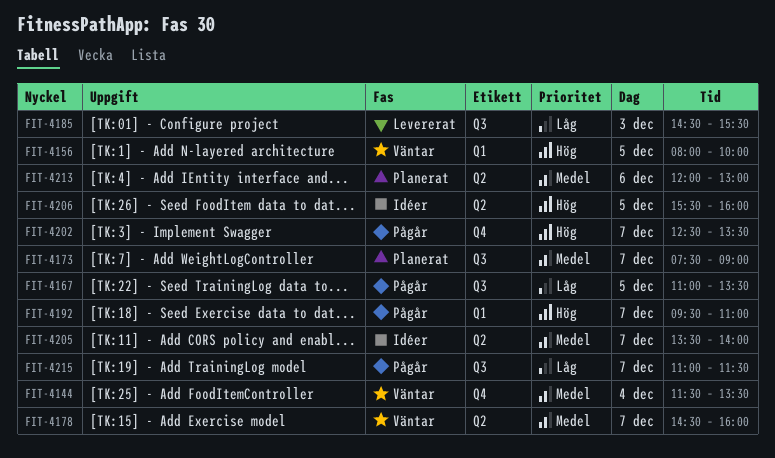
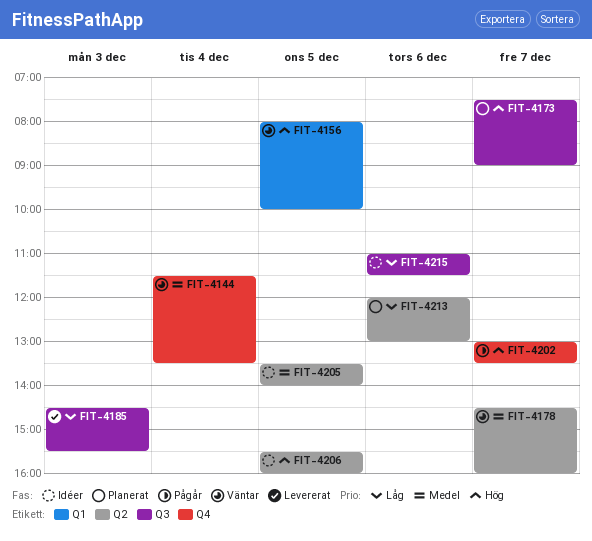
FIT-4167: present -> none
FIT-4173, priority: Medel -> Hög
FIT-4192: present -> none
FIT-4202, begins: 12:30 -> 13:00
FIT-4205, day: Dec 7 -> Dec 5
FIT-4213, priority: Medel -> Låg
FIT-4215, status: Pågår -> Idéer
FIT-4215, day: Dec 7 -> Dec 6

